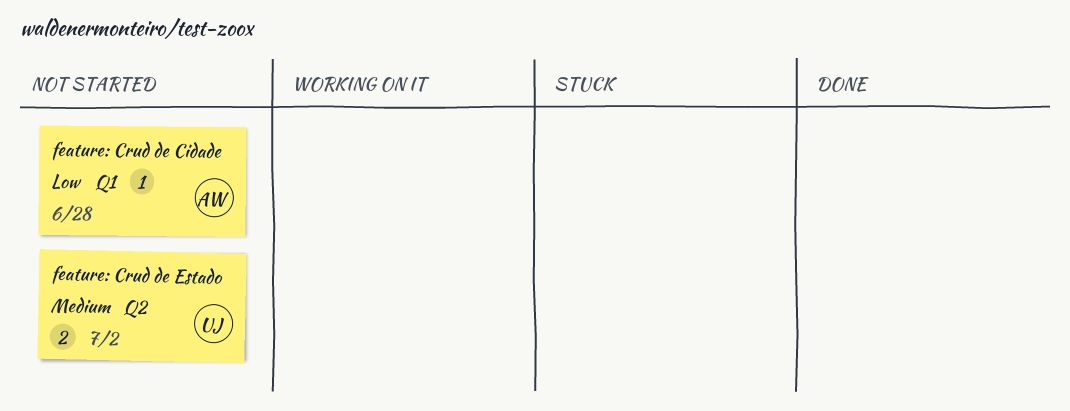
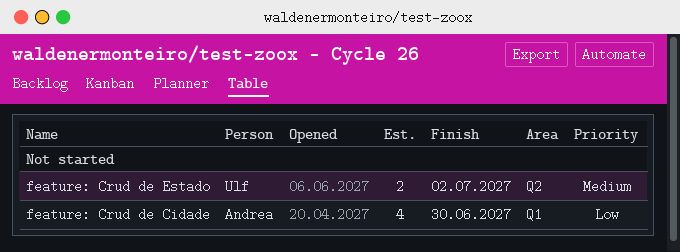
feature: Crud de Cidade, estimate: 1 -> 4
feature: Crud de Cidade, due: Jun 28 -> Jun 30

